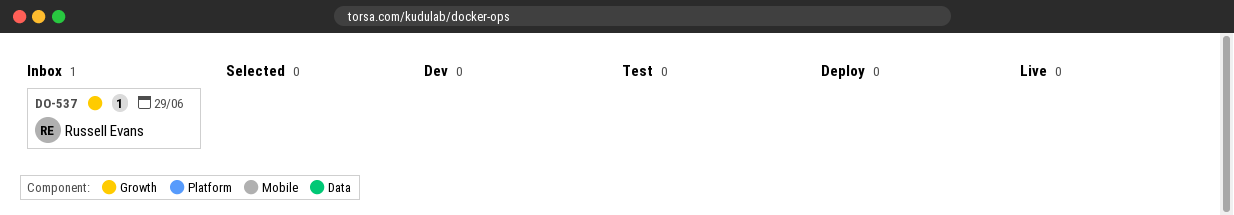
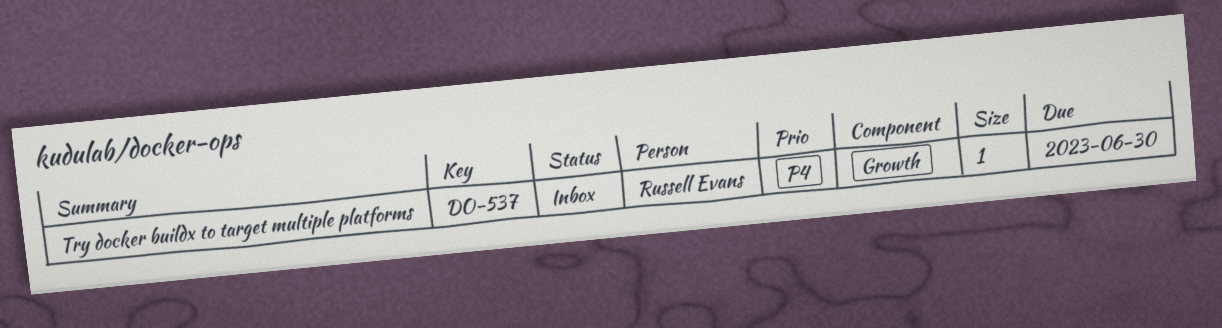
DO-537, due: Jun 29 -> Jun 30

